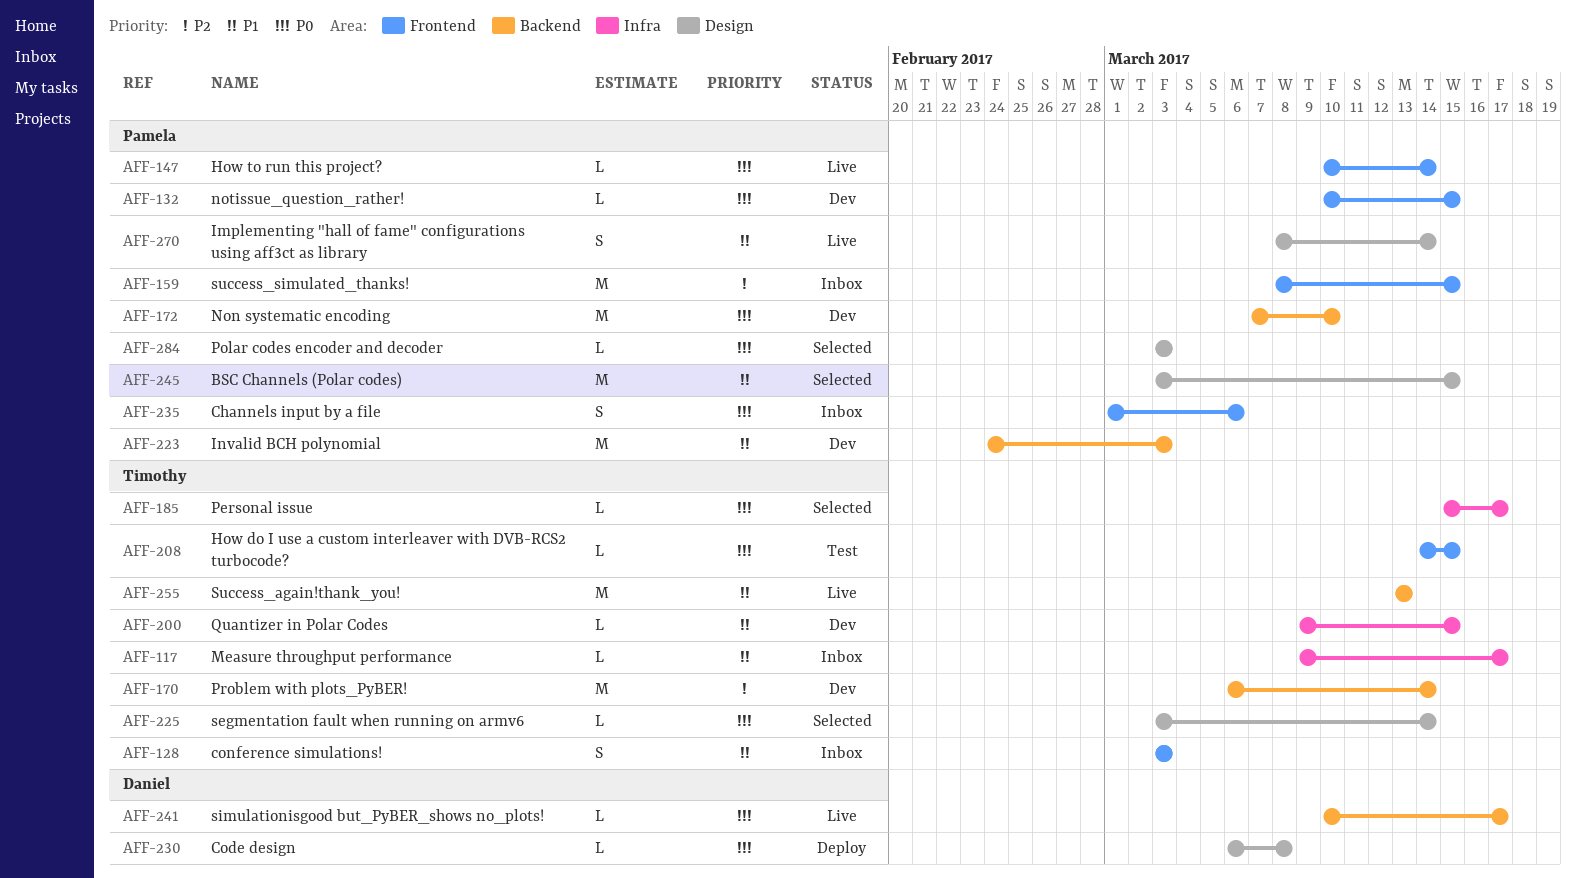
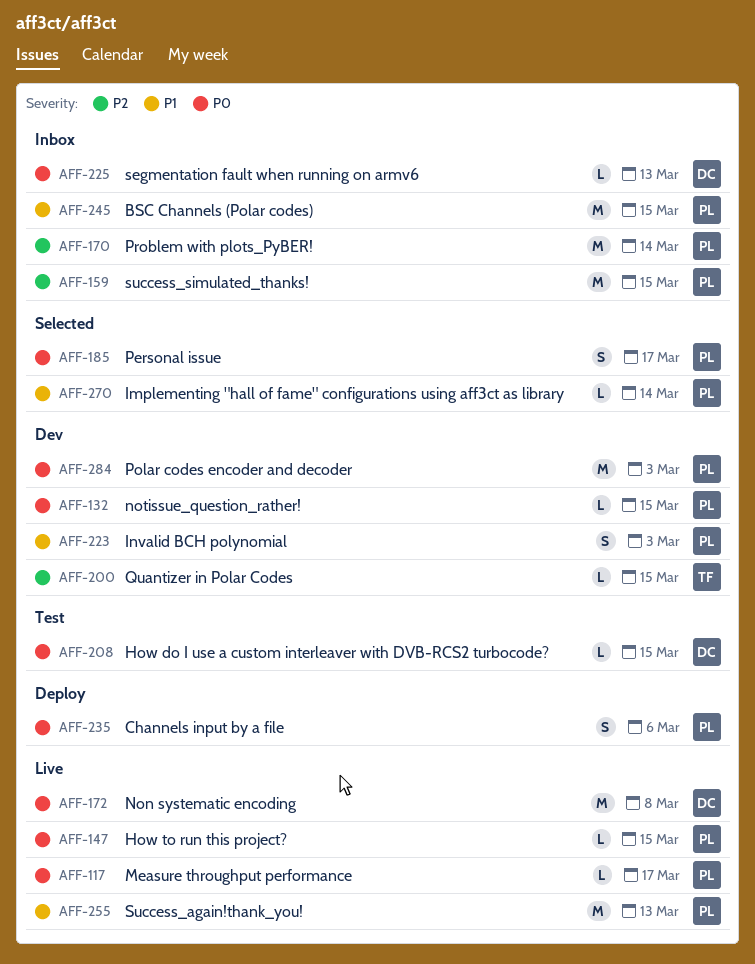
AFF-117, status: Inbox -> Live
AFF-117, owner: Timothy -> Pamela
AFF-117, priority: P1 -> P0
AFF-128: present -> none
AFF-147, due: Mar 14 -> Mar 15
AFF-170, status: Dev -> Inbox
AFF-170, owner: Timothy -> Pamela
AFF-172, status: Dev -> Live
AFF-172, owner: Pamela -> Daniel
AFF-172, due: Mar 10 -> Mar 8
AFF-185, owner: Timothy -> Pamela
AFF-185, estimate: L -> S
AFF-200, priority: P1 -> P2
AFF-208, owner: Timothy -> Daniel
AFF-223, estimate: M -> S
AFF-225, status: Selected -> Inbox
AFF-225, owner: Timothy -> Daniel
AFF-225, due: Mar 14 -> Mar 13
AFF-230: present -> none
AFF-235, status: Inbox -> Deploy
AFF-241: present -> none
AFF-245, status: Selected -> Inbox
AFF-255, owner: Timothy -> Pamela
AFF-270, status: Live -> Selected
AFF-270, estimate: S -> L
AFF-284, status: Selected -> Dev
AFF-284, estimate: L -> M

